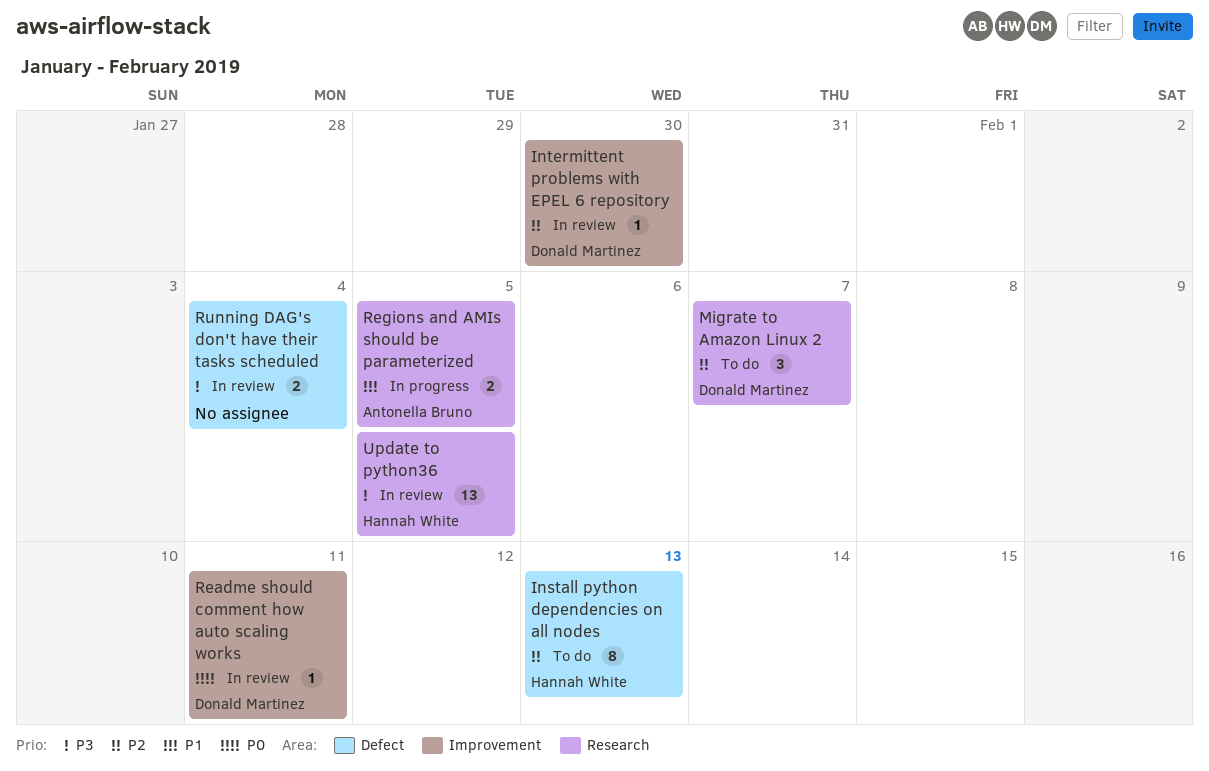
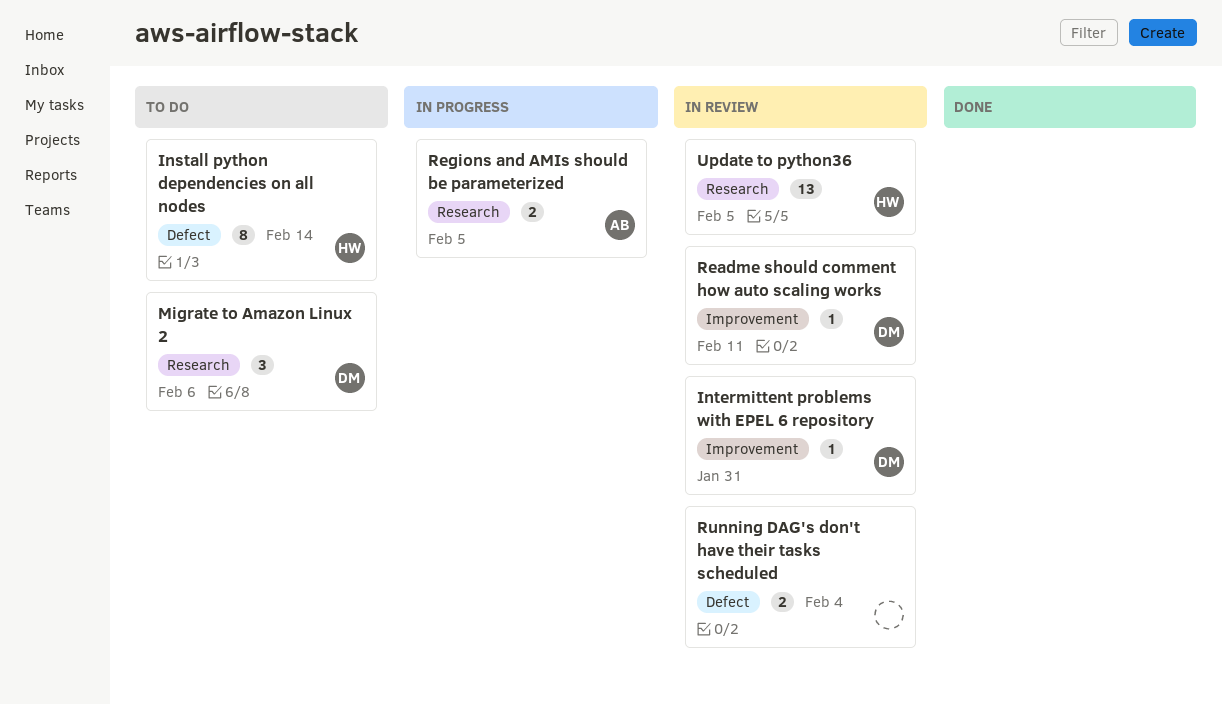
Install python dependencies on all nodes, due: Feb 13 -> Feb 14
Intermittent problems with EPEL 6 repository, due: Jan 30 -> Jan 31
Migrate to Amazon Linux 2, due: Feb 7 -> Feb 6

